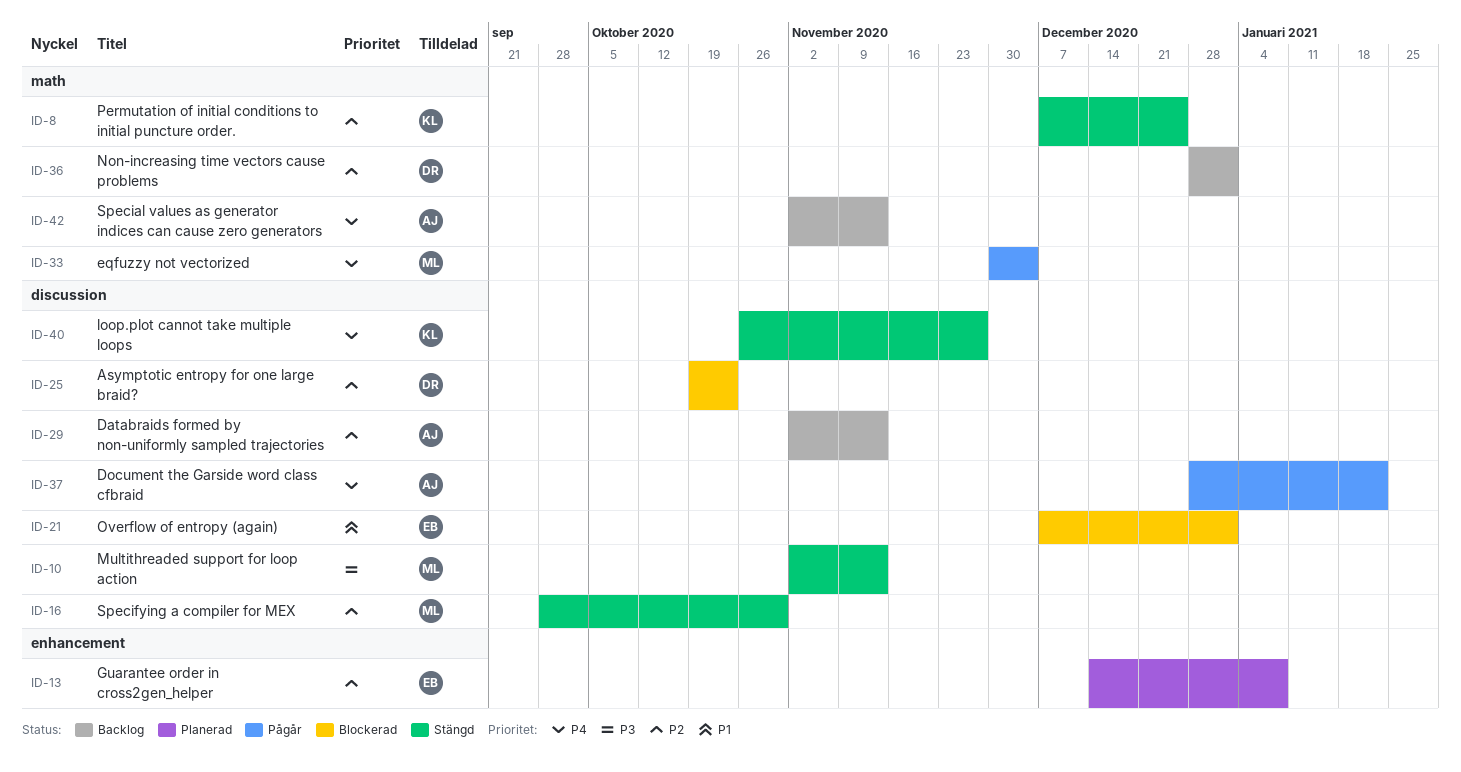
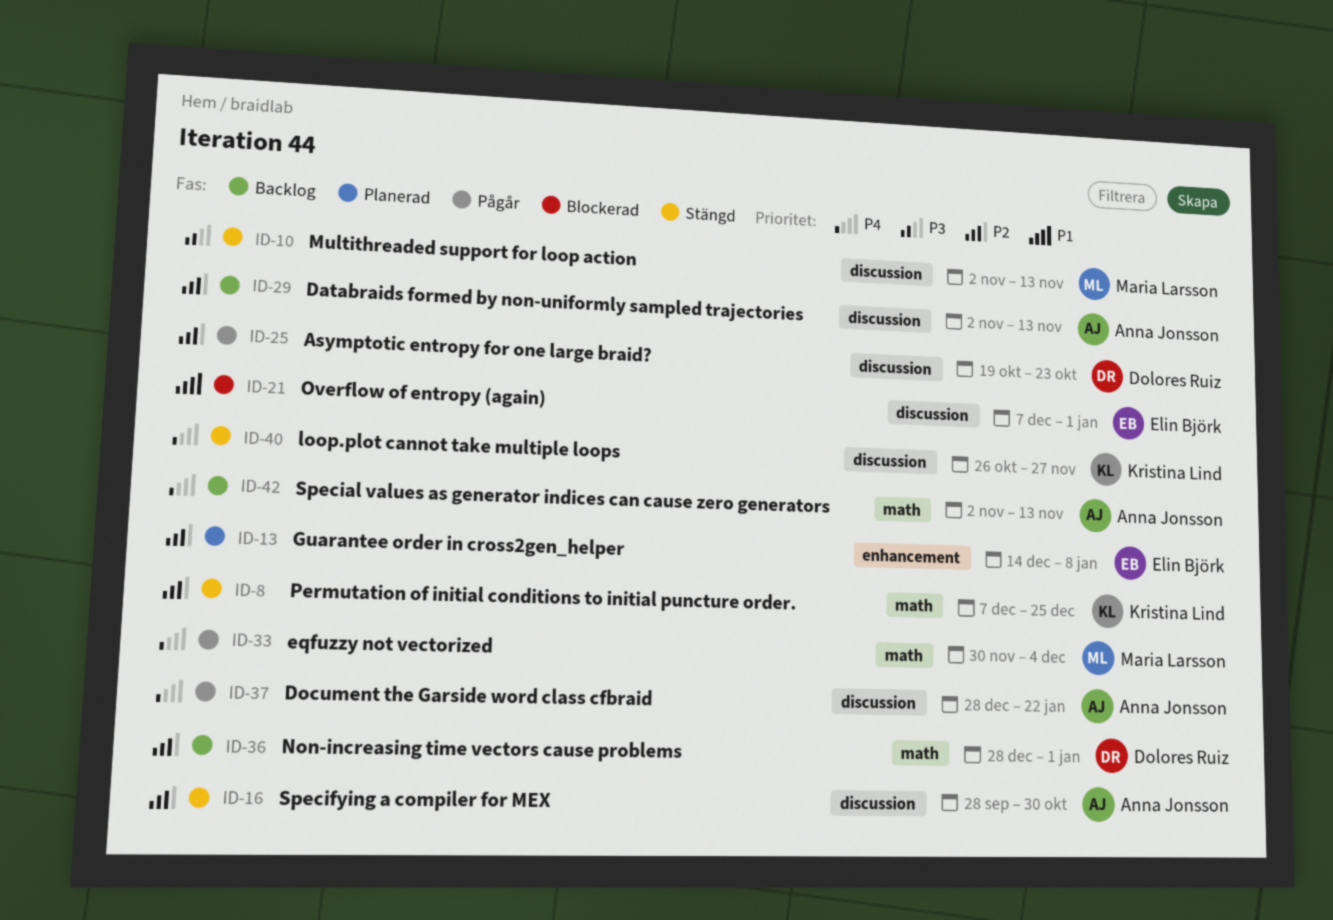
ID-16, owner: Maria Larsson -> Anna Jonsson
ID-25, status: Blockerad -> Pågår

